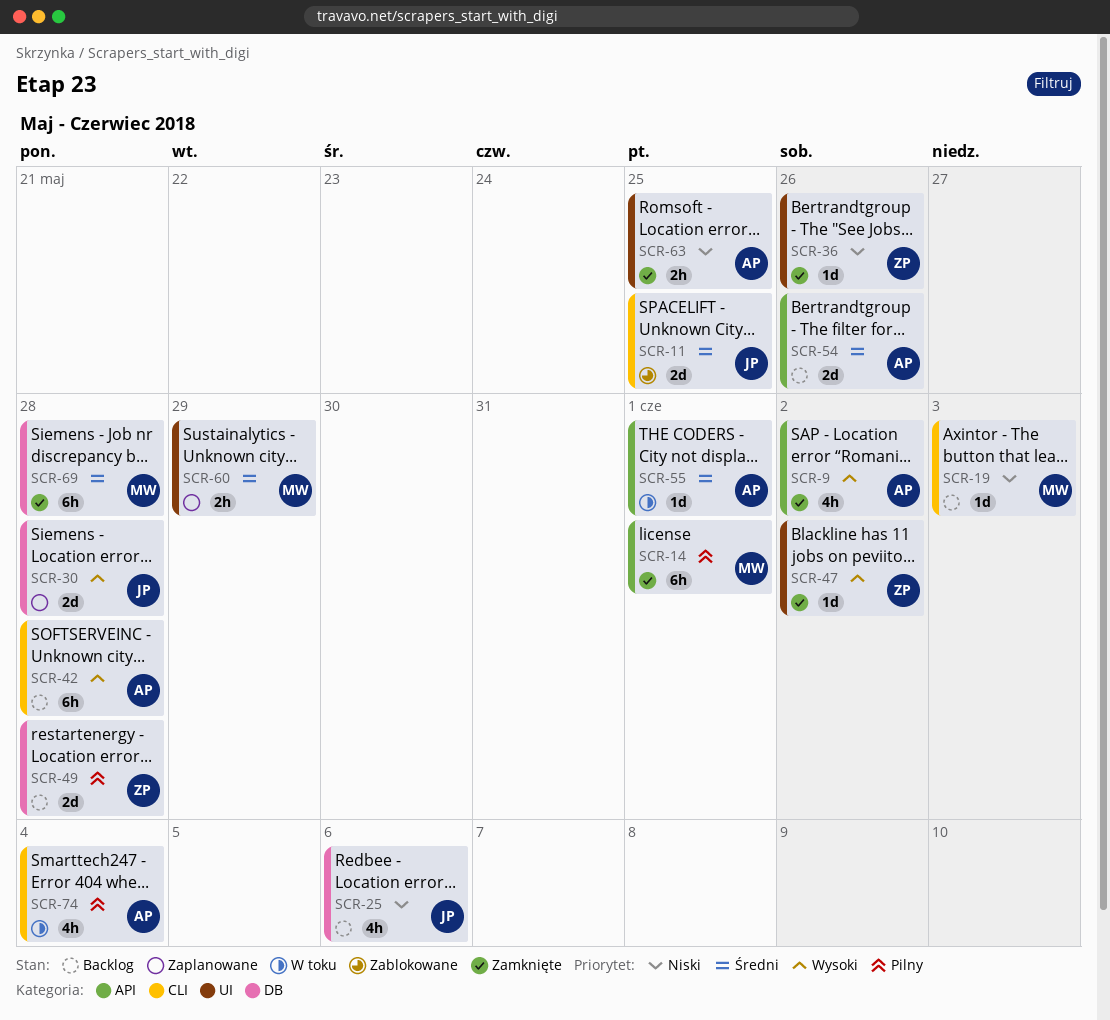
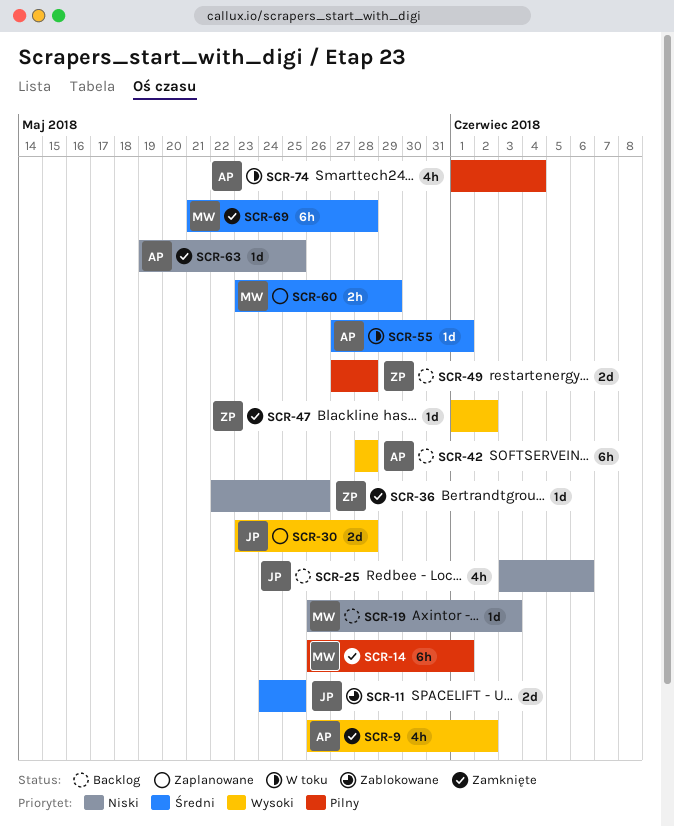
SCR-54: present -> none
SCR-63, estimate: 2h -> 1d

